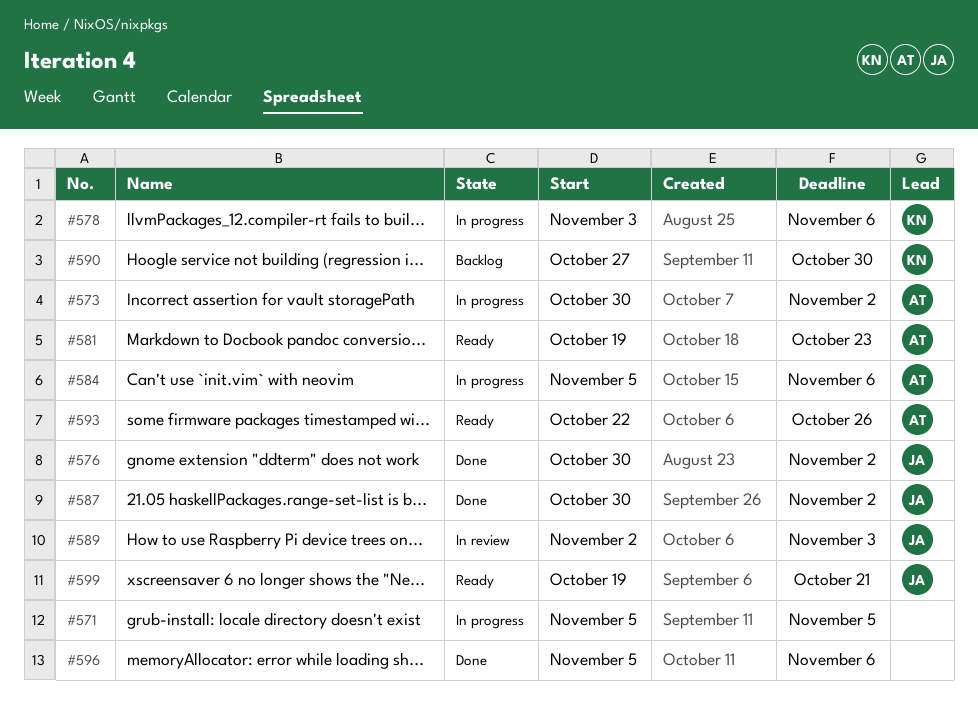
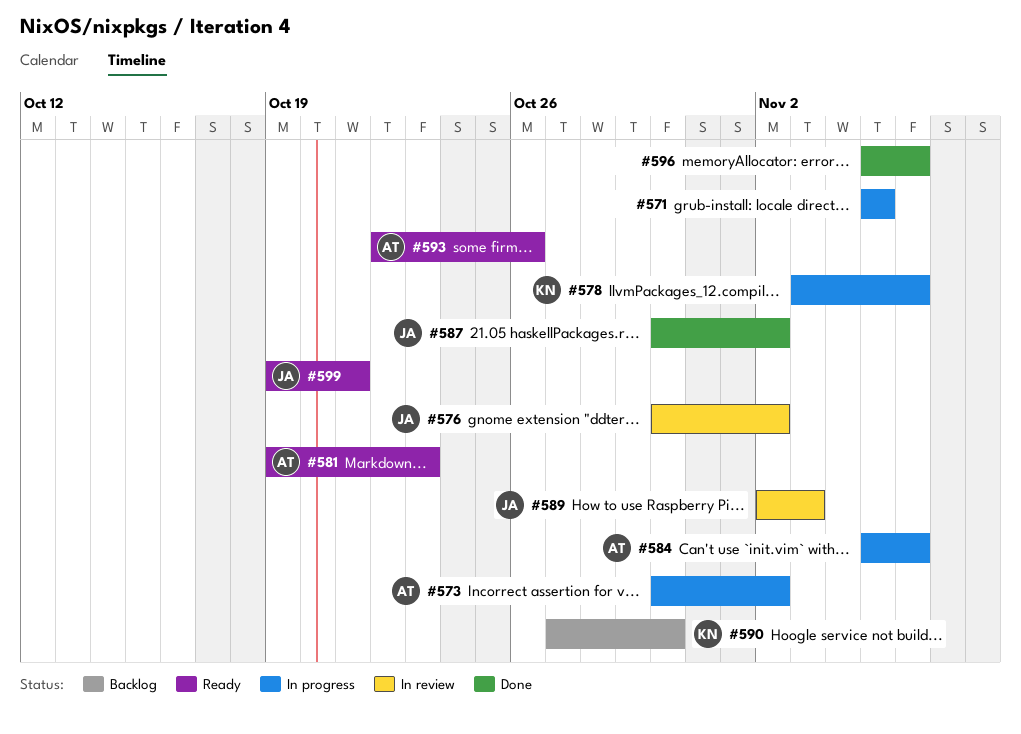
#576, status: Done -> In review

